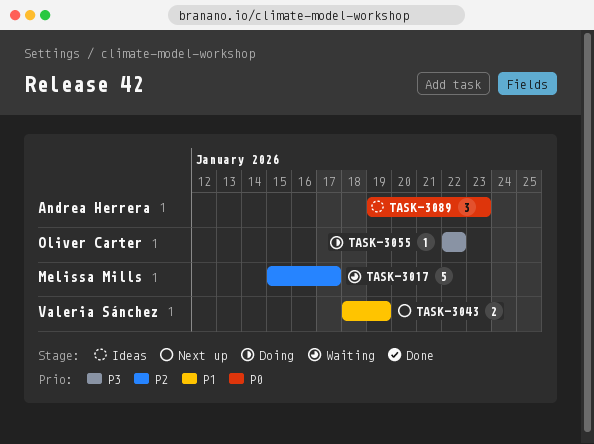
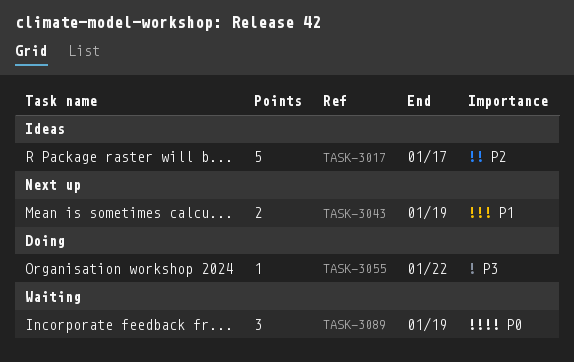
TASK-3017, status: Waiting -> Ideas
TASK-3089, status: Ideas -> Waiting
TASK-3089, due: Jan 23 -> Jan 19

